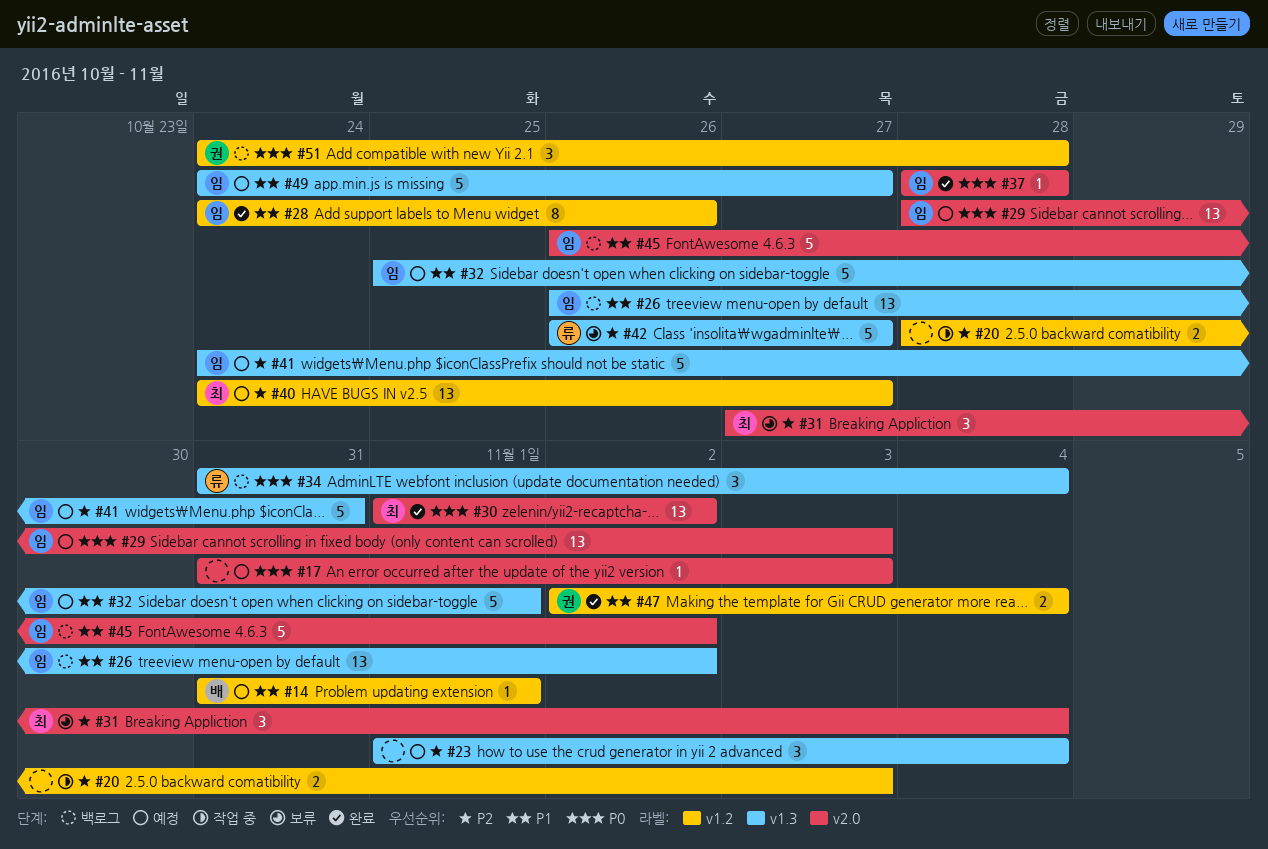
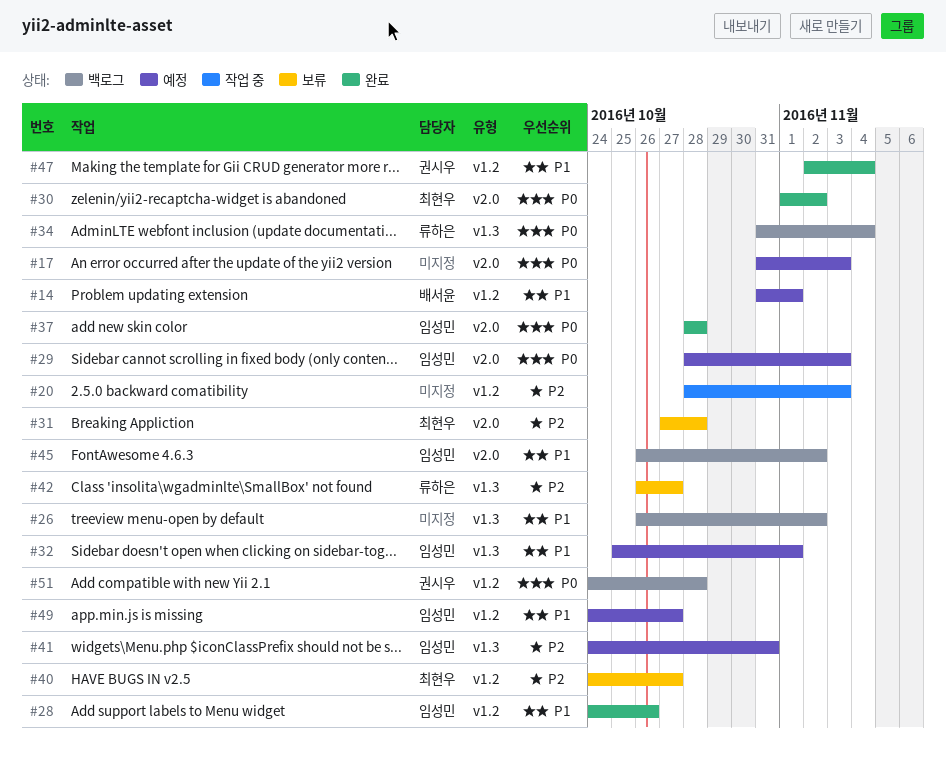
#23: present -> none
#26, owner: 임성민 -> none
#31, due: Nov 4 -> Oct 28
#40, status: 예정 -> 보류
#49, label: v1.3 -> v1.2

